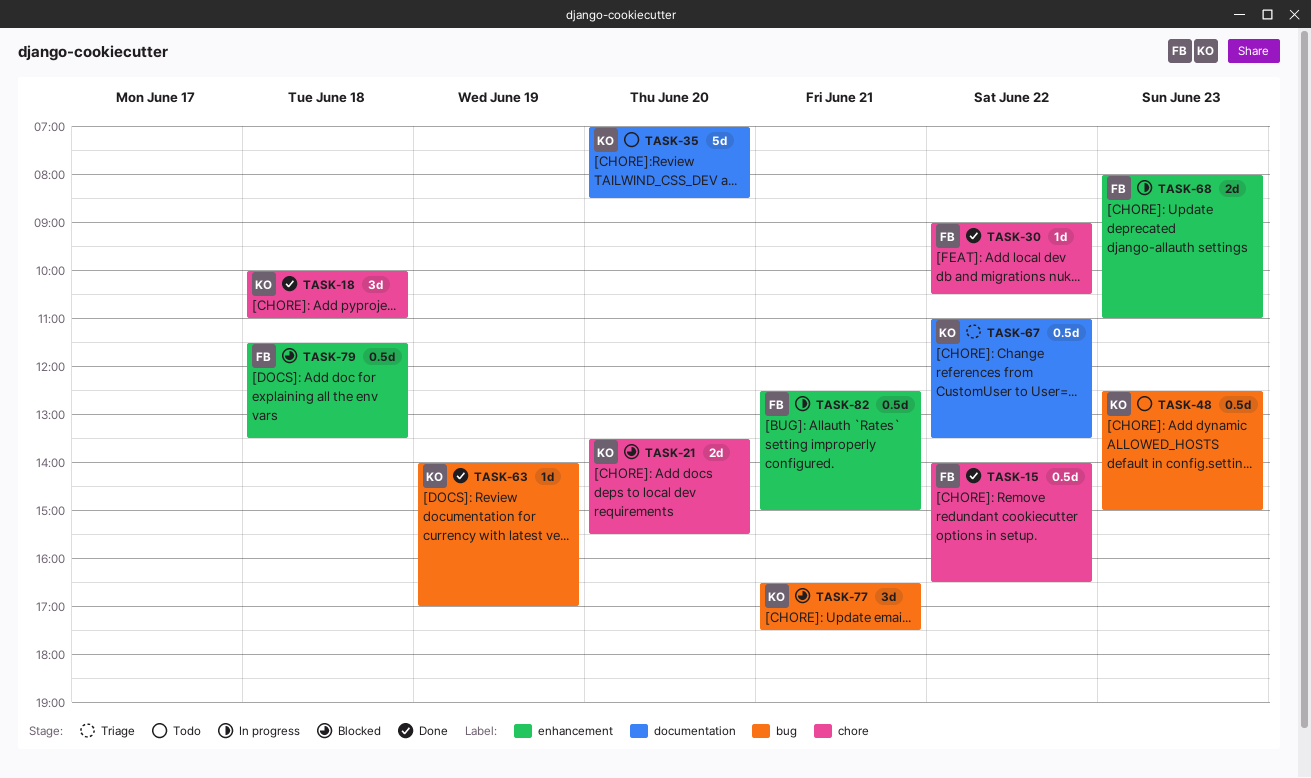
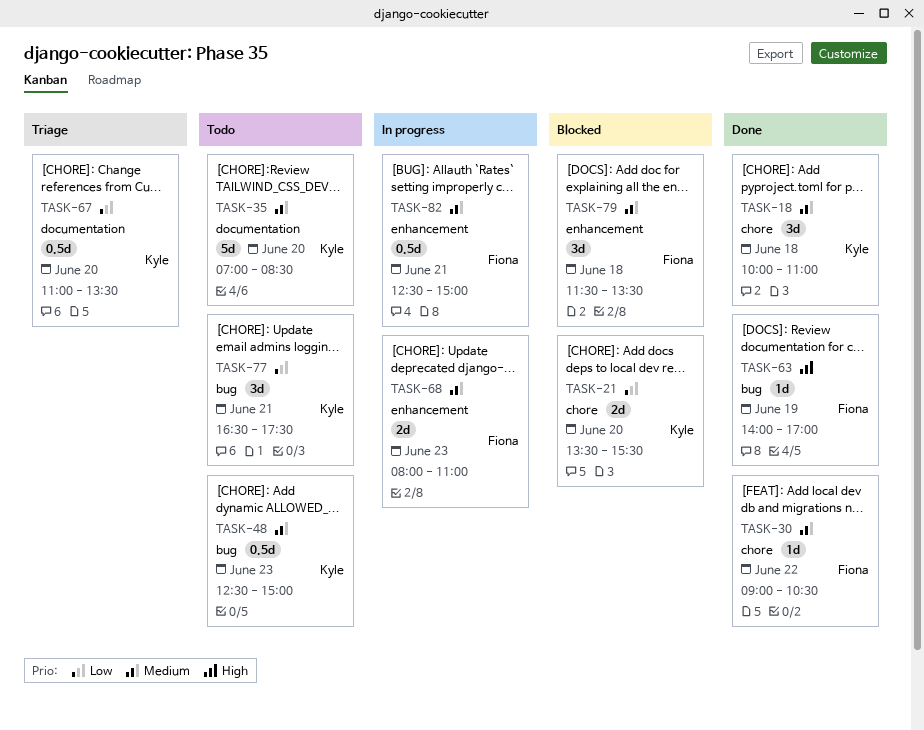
TASK-15: present -> none
TASK-63, owner: Kyle -> Fiona
TASK-67, day: Jun 22 -> Jun 20
TASK-77, status: Blocked -> Todo
TASK-79, estimate: 0.5d -> 3d

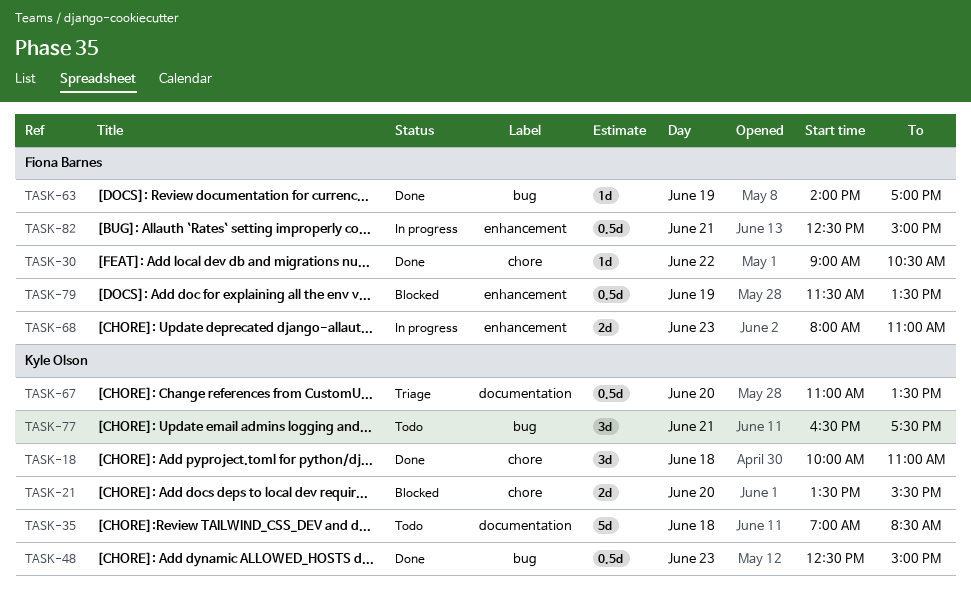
TASK-35, day: Jun 20 -> Jun 18
TASK-48, status: Todo -> Done
TASK-79, estimate: 3d -> 0.5d
TASK-79, day: Jun 18 -> Jun 19

